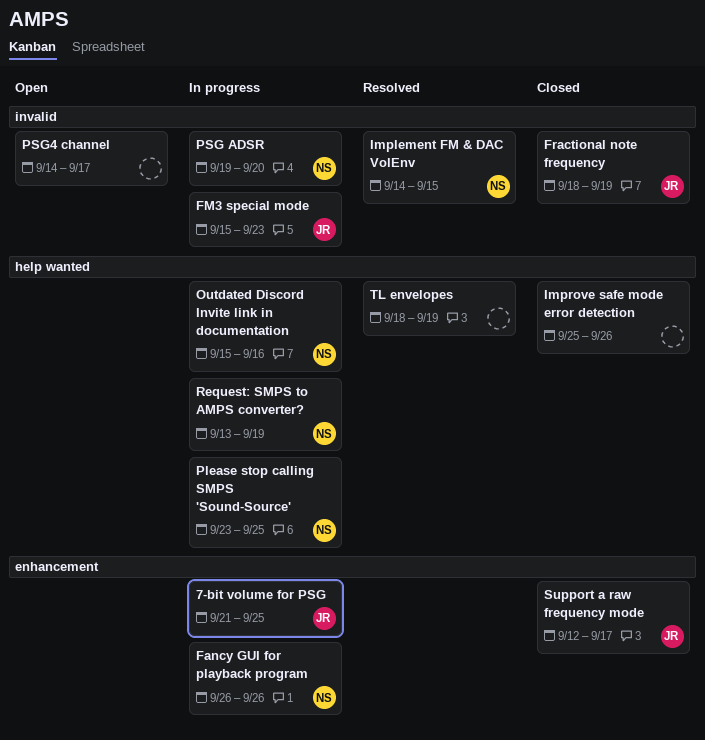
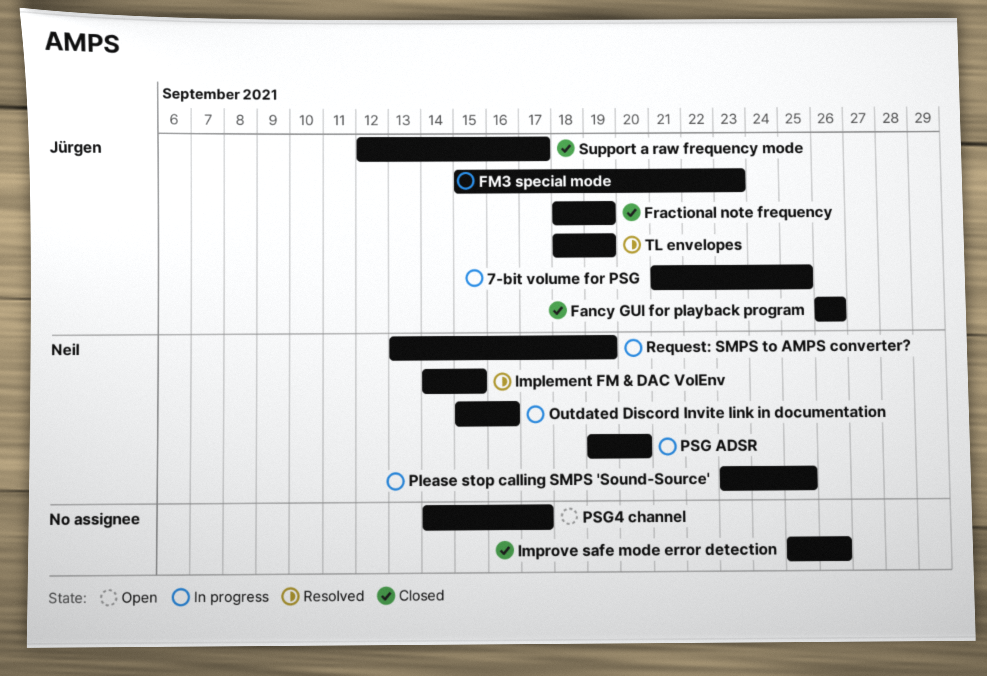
Fancy GUI for playback program, status: In progress -> Closed
Fancy GUI for playback program, owner: Neil -> Jürgen
TL envelopes, owner: none -> Jürgen

